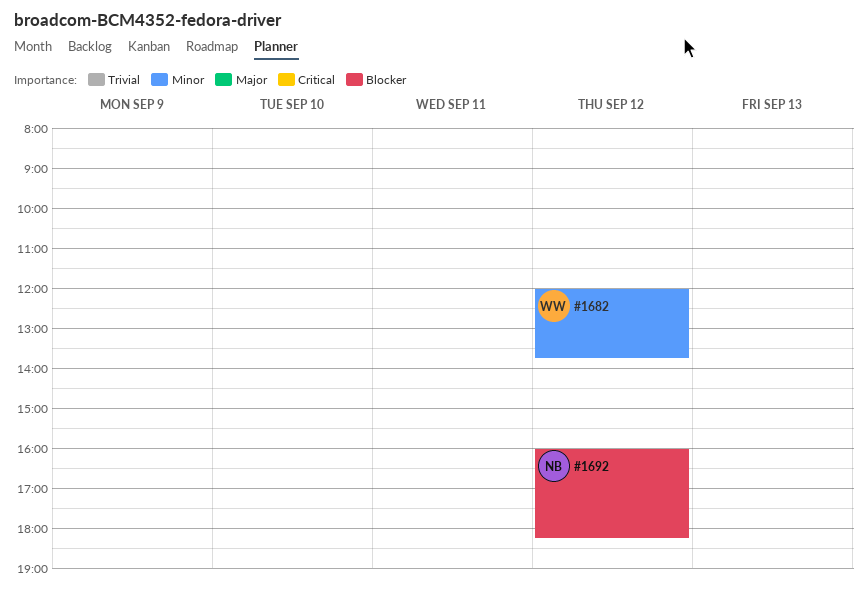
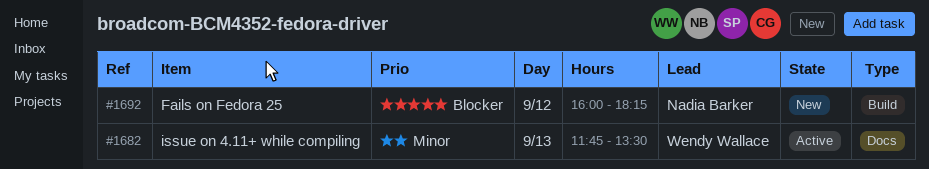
#1682, day: Sep 12 -> Sep 13
#1682, begins: 12:00 -> 11:45
#1682, ends: 13:45 -> 13:30

